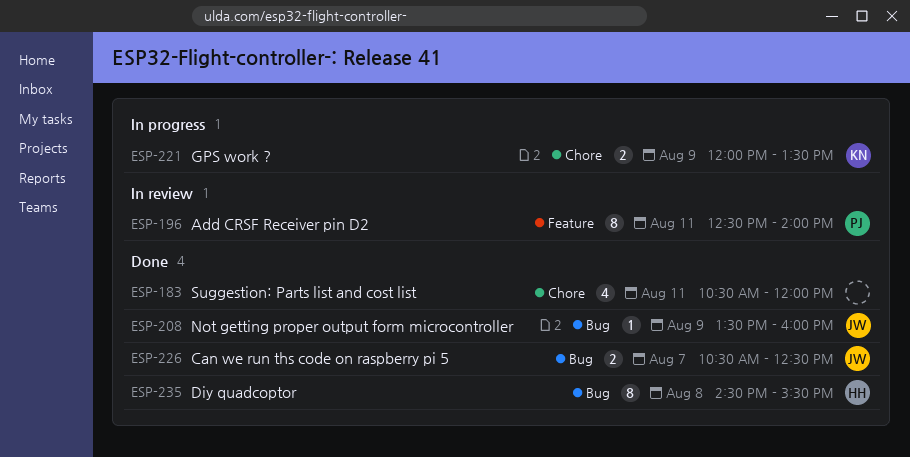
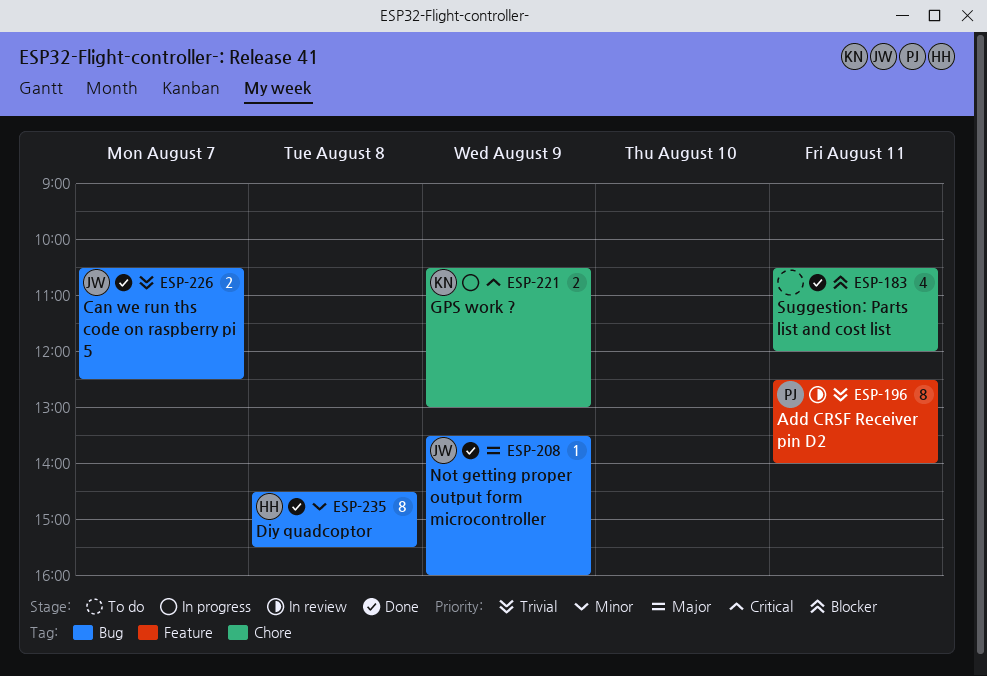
ESP-221, begins: 12:00 -> 10:30
ESP-221, ends: 13:30 -> 13:00

